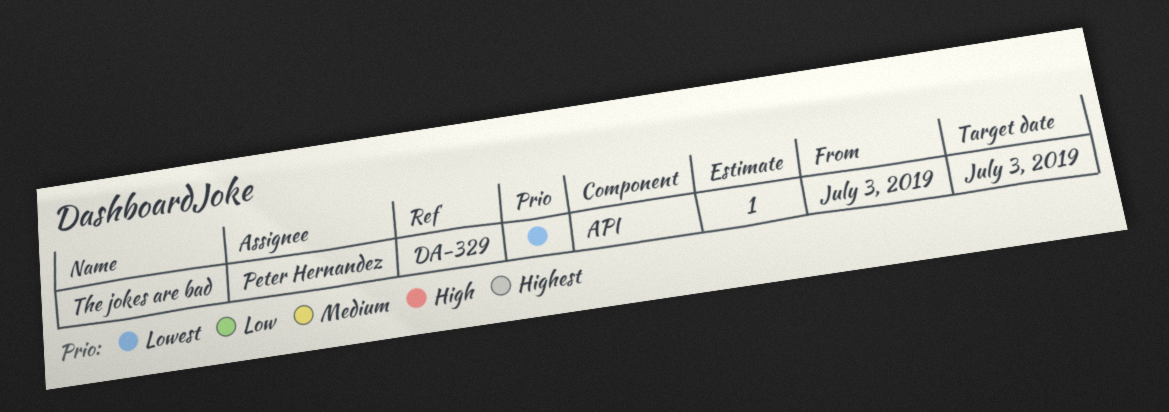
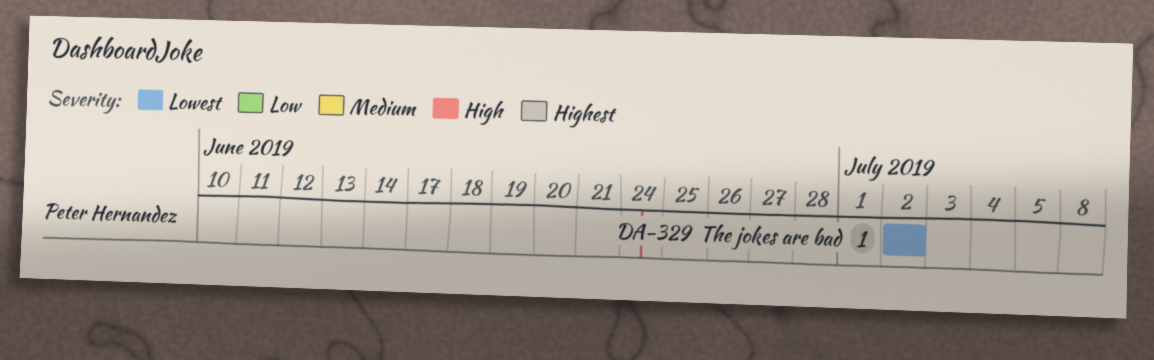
DA-329, start: Jul 3 -> Jul 2
DA-329, due: Jul 3 -> Jul 2

